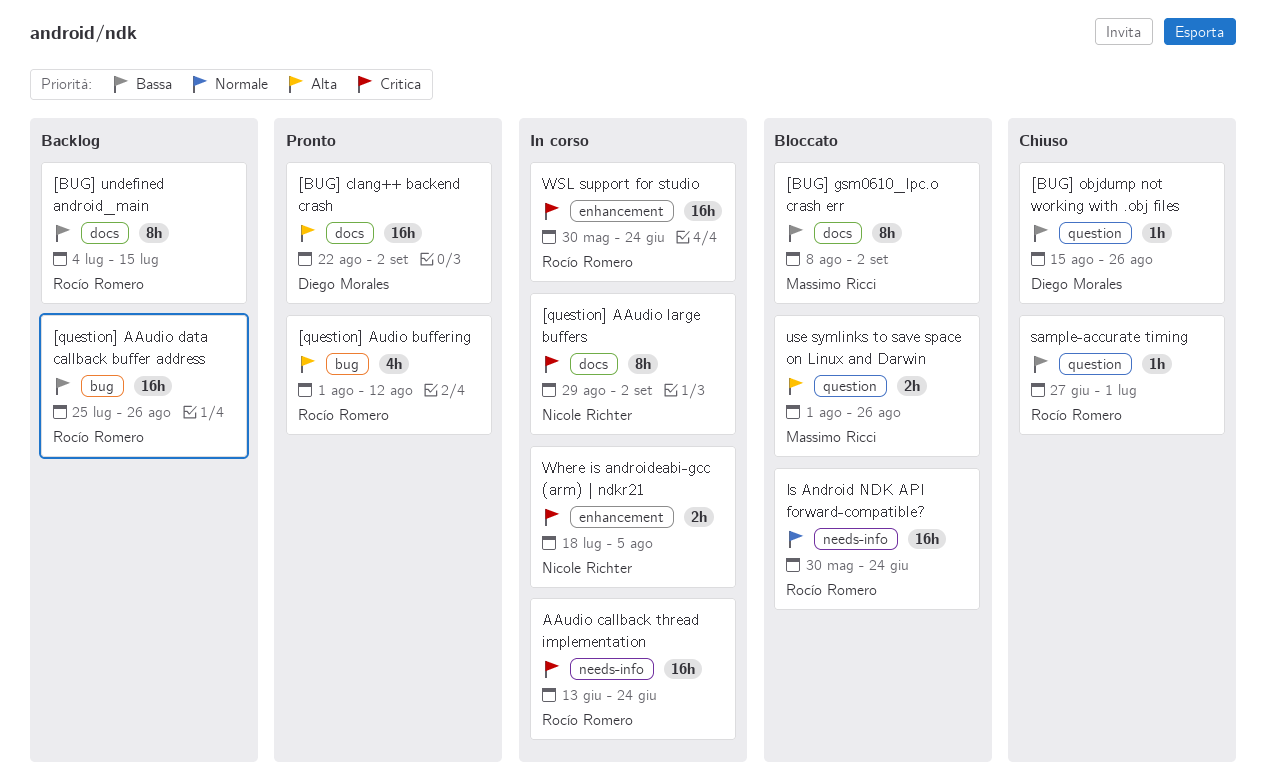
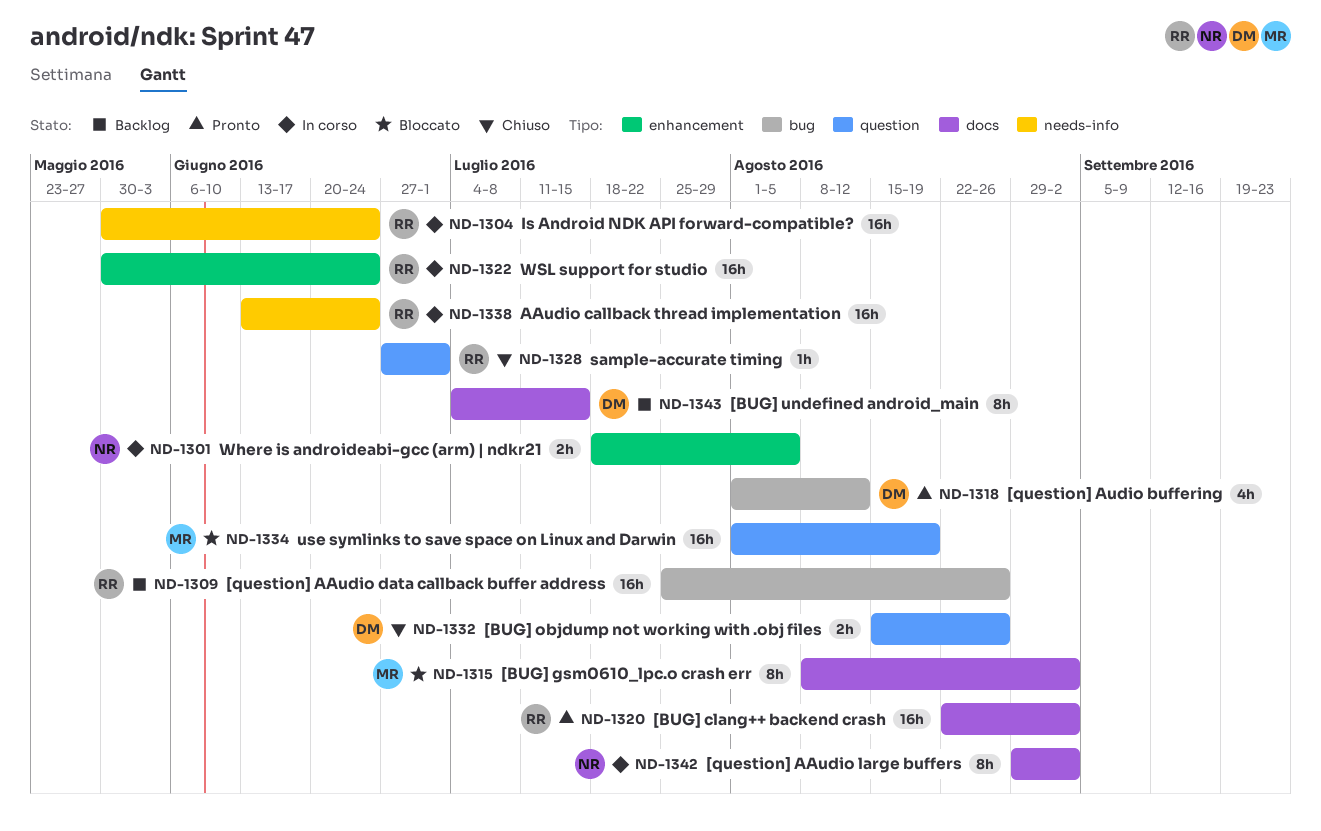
[BUG] clang++ backend crash, owner: Diego Morales -> Rocío Romero
[BUG] objdump not working with .obj files, estimate: 1h -> 2h
[BUG] undefined android_main, owner: Rocío Romero -> Diego Morales
[question] Audio buffering, owner: Rocío Romero -> Diego Morales
Is Android NDK API forward-compatible?, status: Bloccato -> In corso
use symlinks to save space on Linux and Darwin, estimate: 2h -> 16h
use symlinks to save space on Linux and Darwin, due: Aug 26 -> Aug 19

